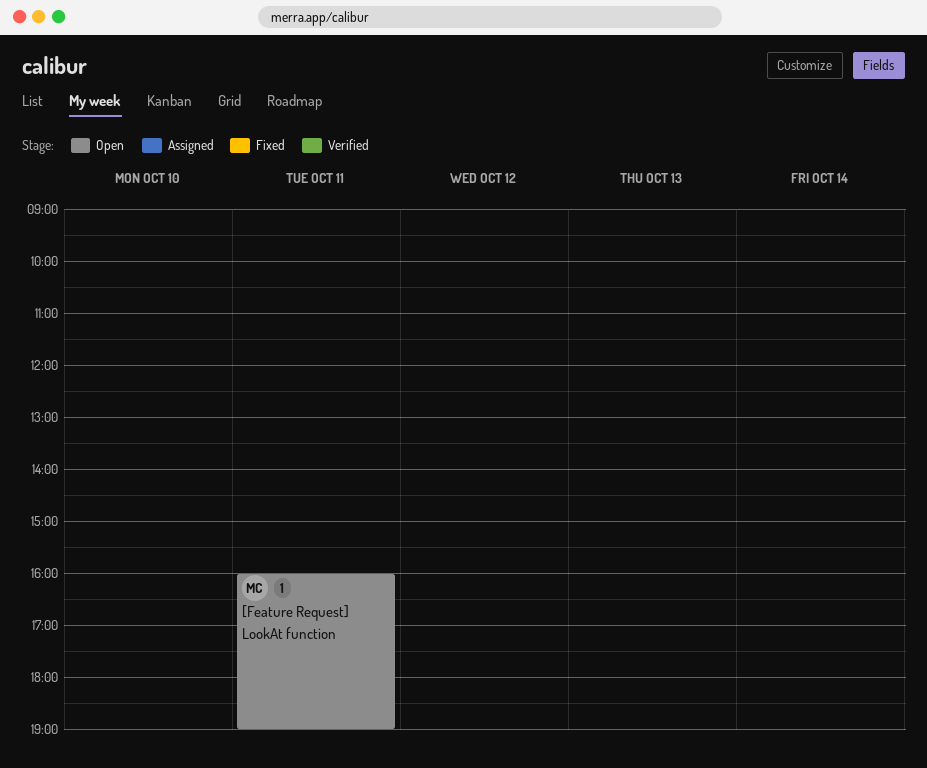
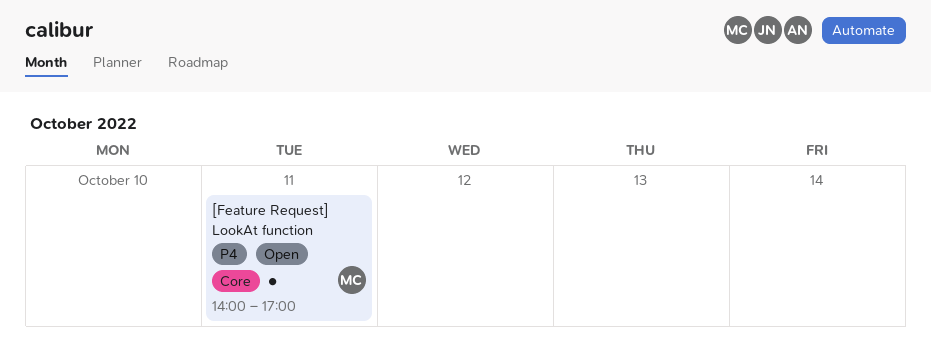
[Feature Request] LookAt function, begins: 16:00 -> 14:00
[Feature Request] LookAt function, ends: 19:00 -> 17:00

